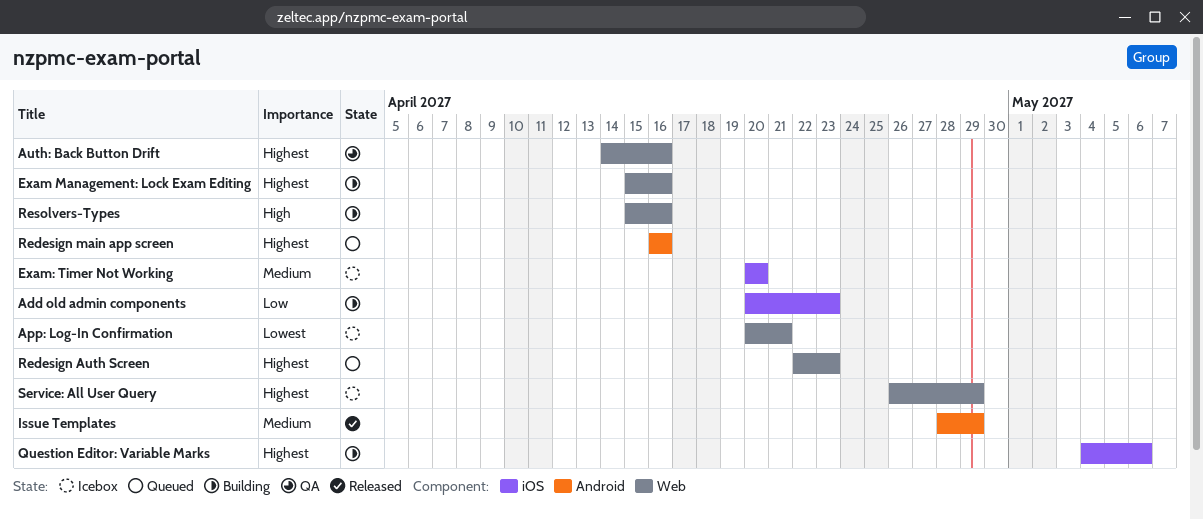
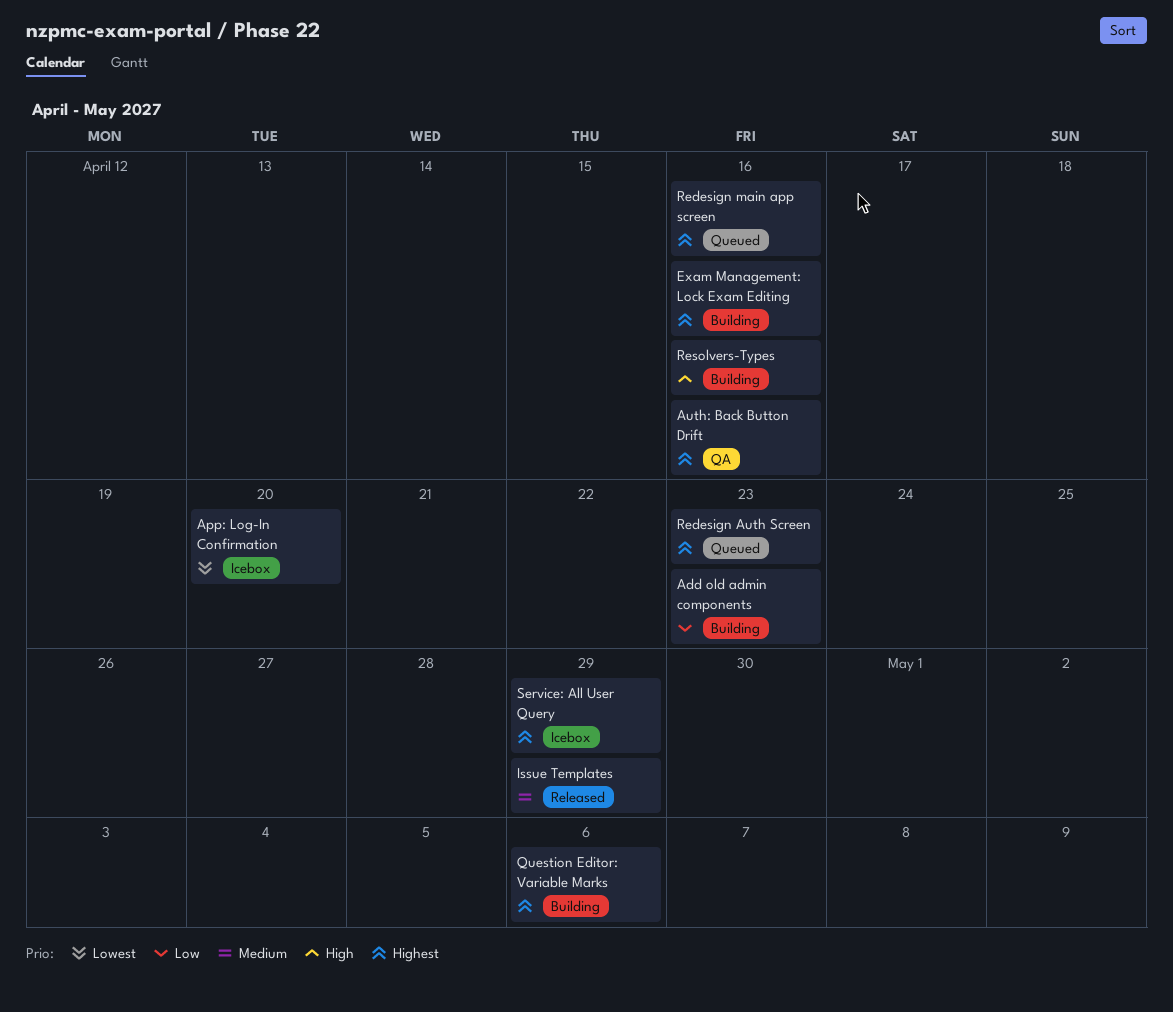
App: Log-In Confirmation, due: Apr 21 -> Apr 20
Exam: Timer Not Working: present -> none

